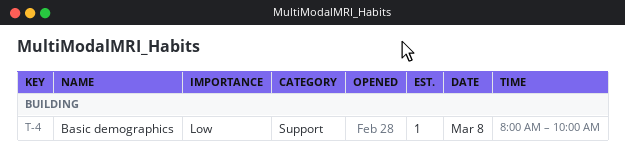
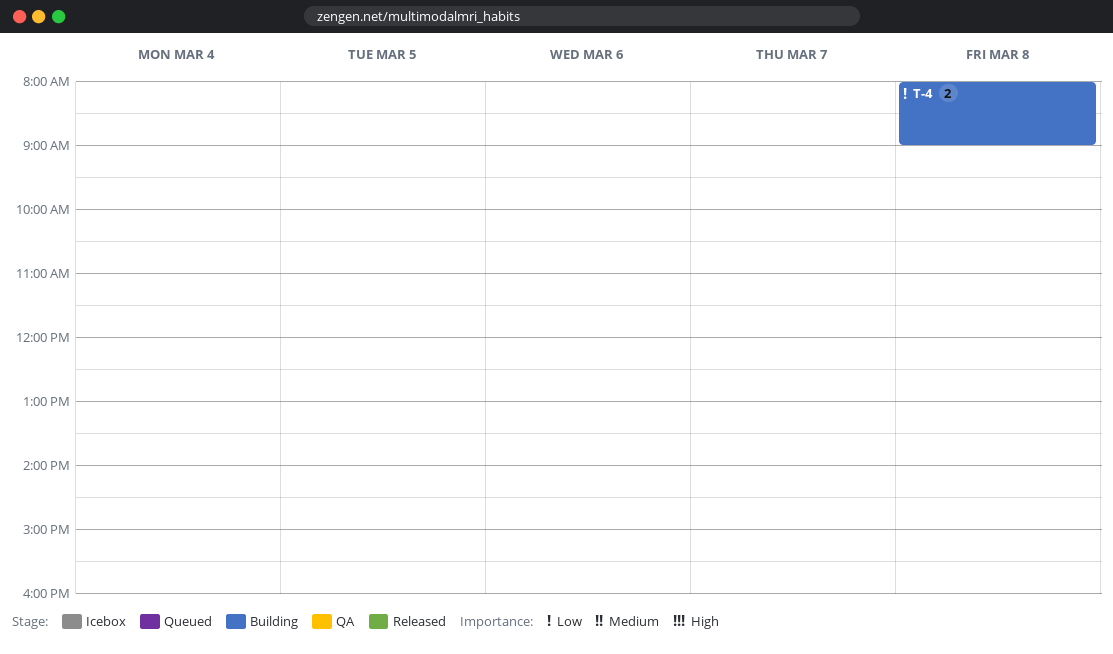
T-4, estimate: 1 -> 2
T-4, ends: 10:00 -> 09:00

